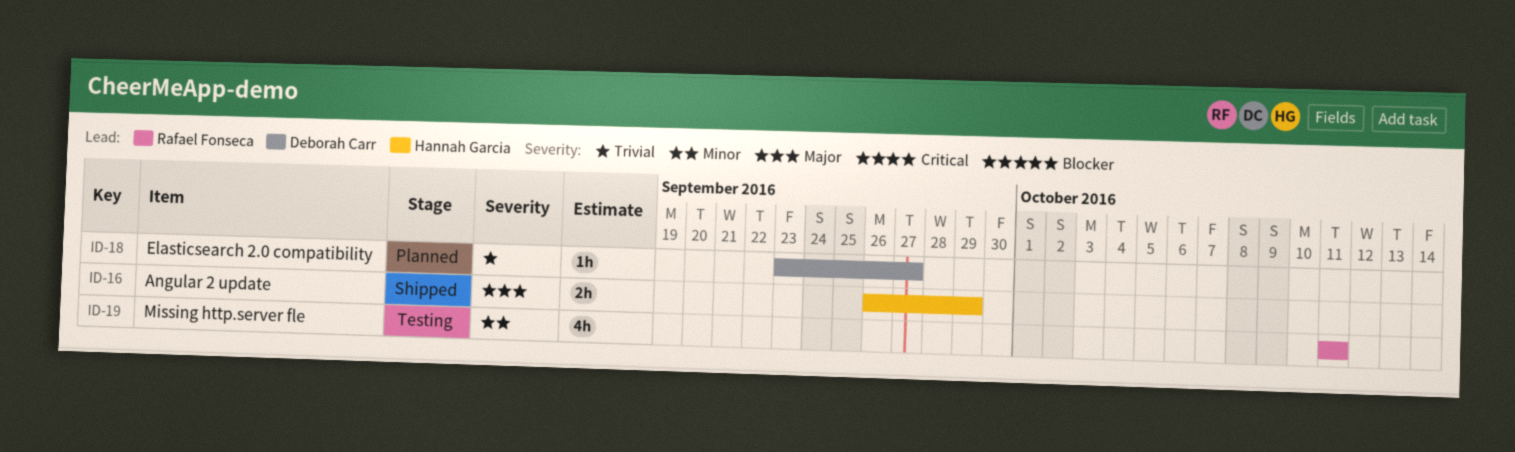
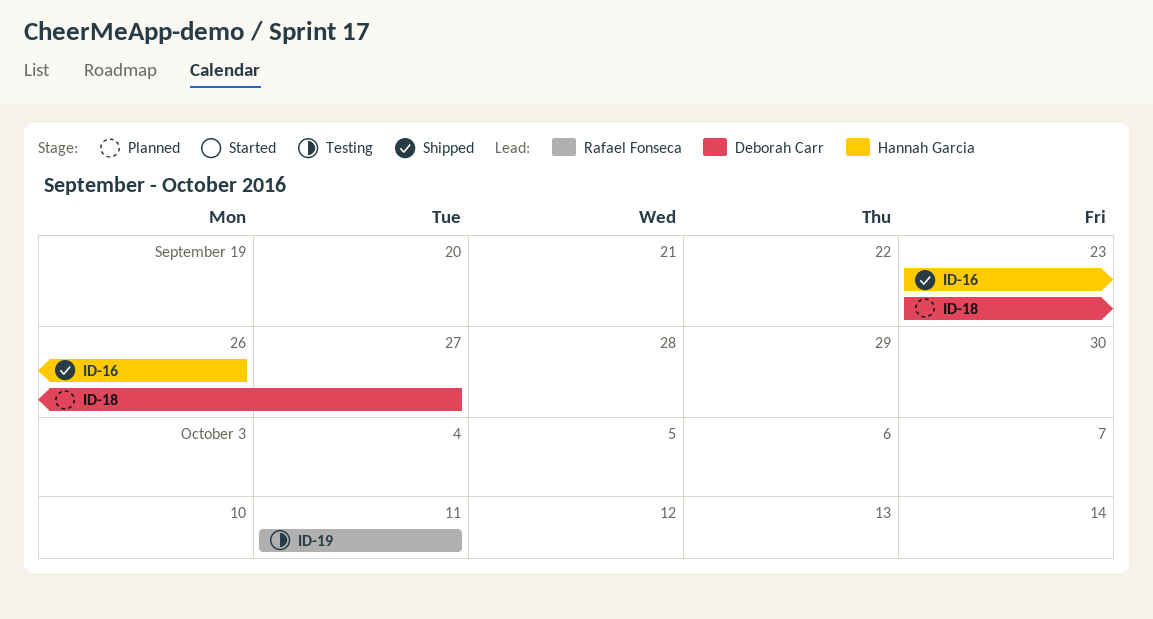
ID-16, start: Sep 26 -> Sep 23
ID-16, due: Sep 29 -> Sep 26

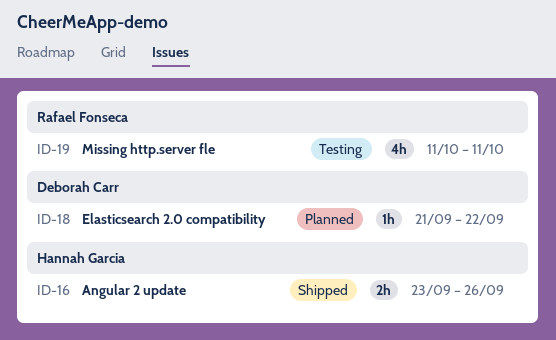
ID-18, start: Sep 23 -> Sep 21
ID-18, due: Sep 27 -> Sep 22

